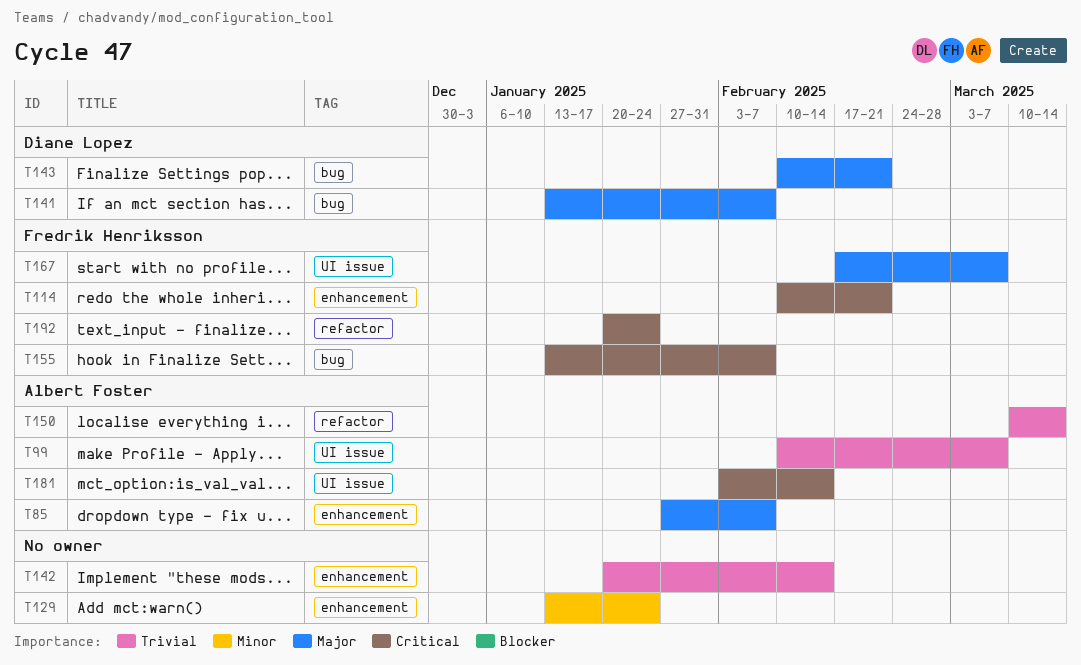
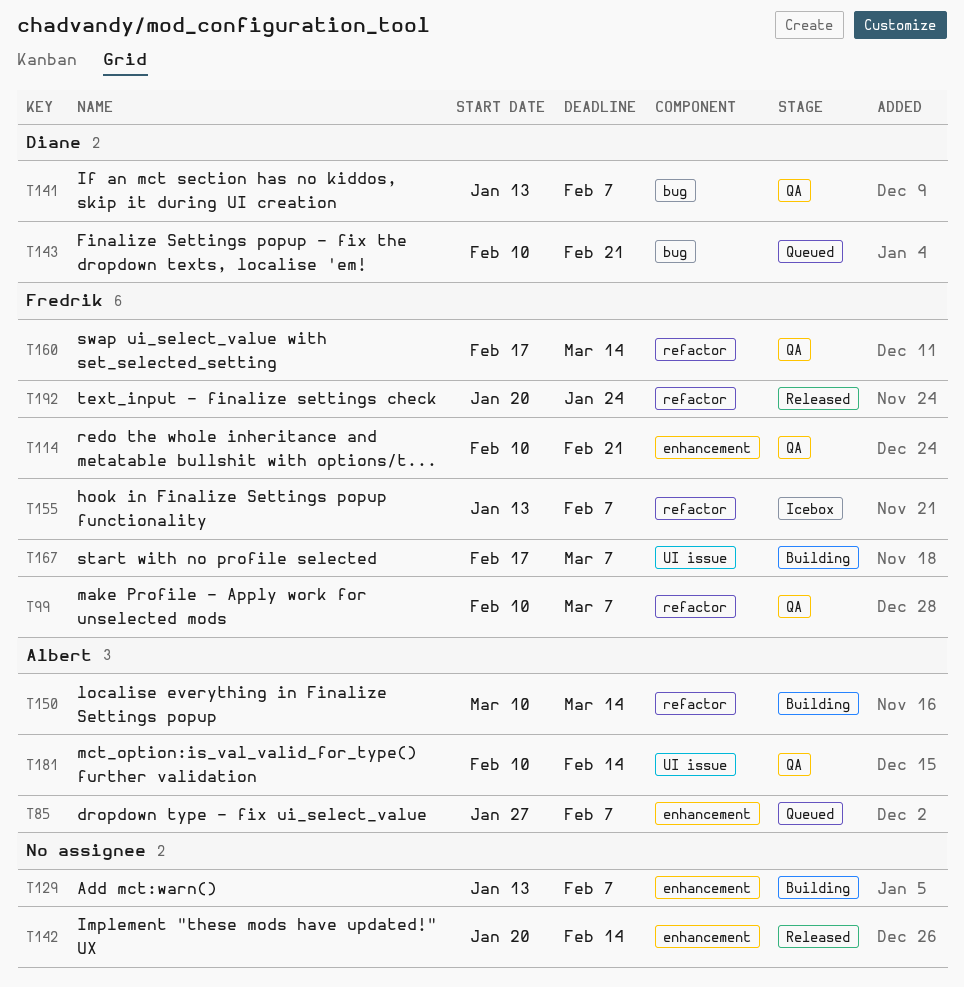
T99, owner: Albert Foster -> Fredrik Henriksson
T99, label: UI issue -> refactor
T129, due: Jan 24 -> Feb 7
T155, label: bug -> refactor
T160: none -> present
T181, start: Feb 3 -> Feb 10

